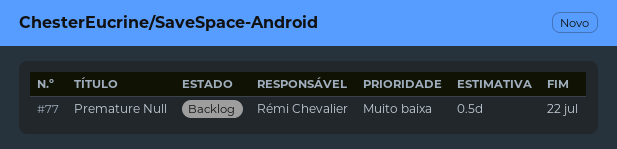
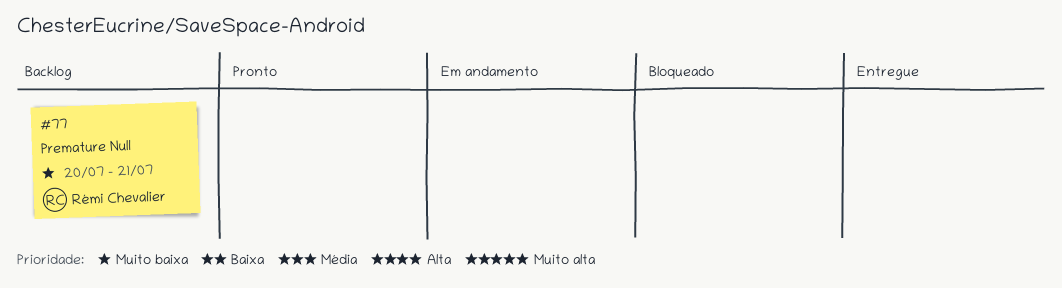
#77, due: Jul 22 -> Jul 21

